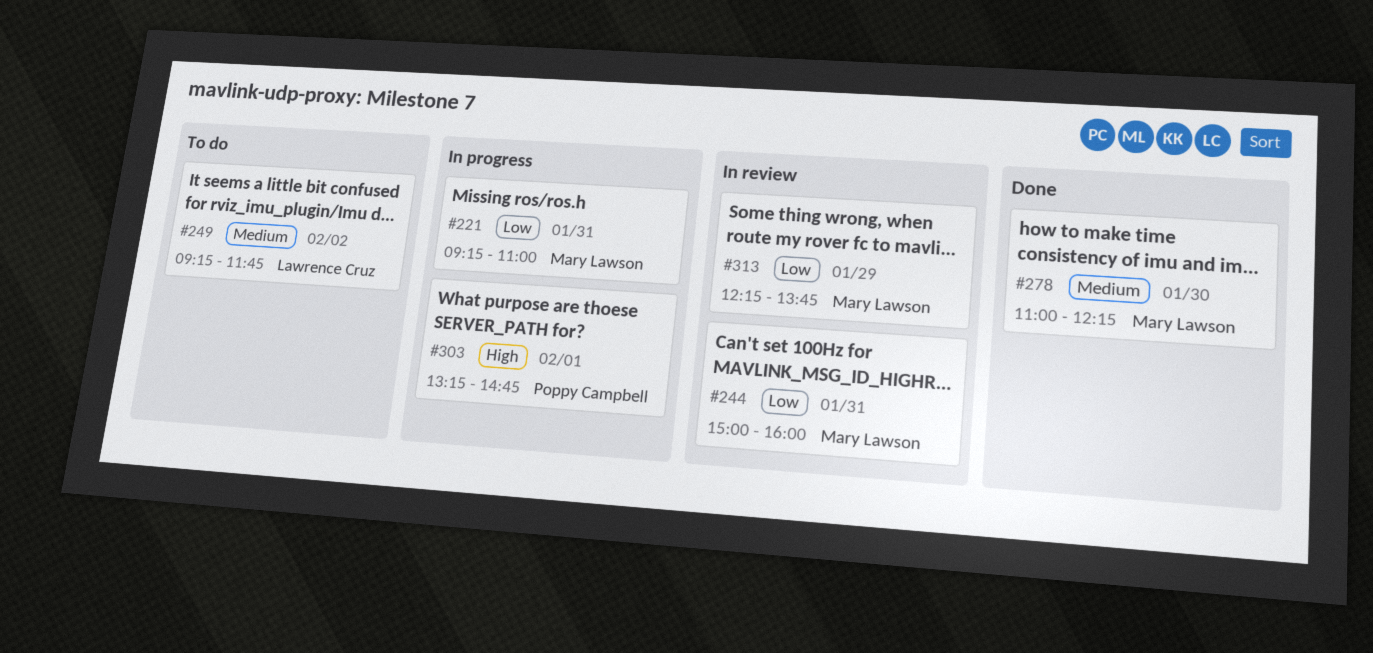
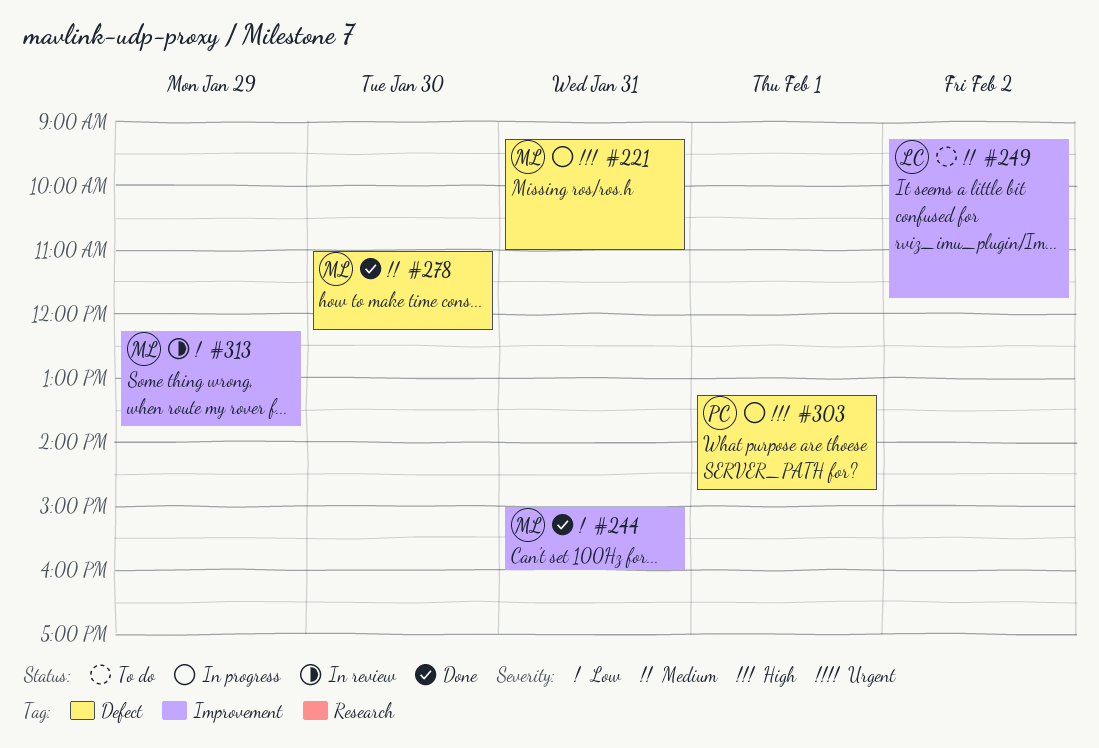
#221, priority: Low -> High
#244, status: In review -> Done

